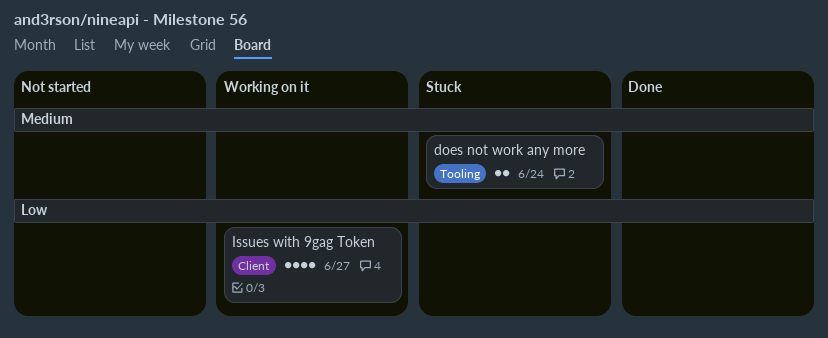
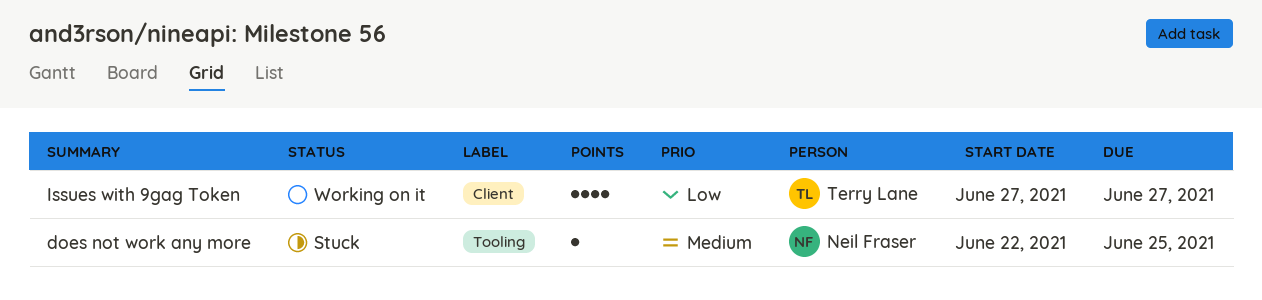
does not work any more, estimate: 2 -> 1
does not work any more, due: Jun 24 -> Jun 25

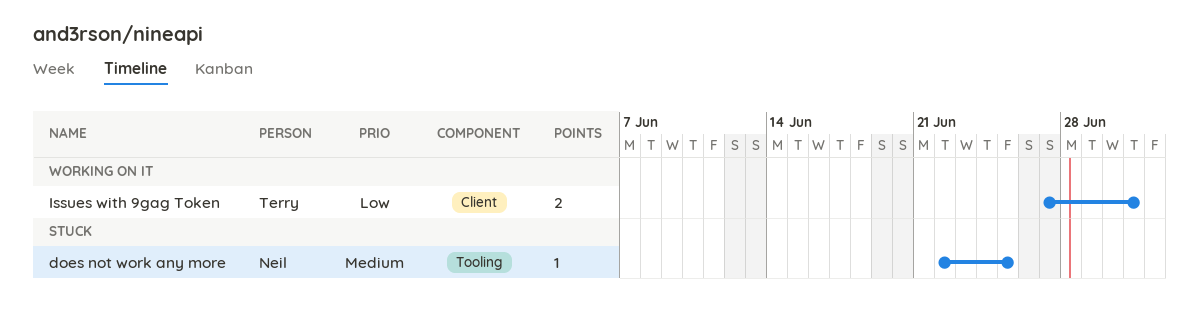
Issues with 9gag Token, estimate: 4 -> 2
Issues with 9gag Token, due: Jun 27 -> Jul 1

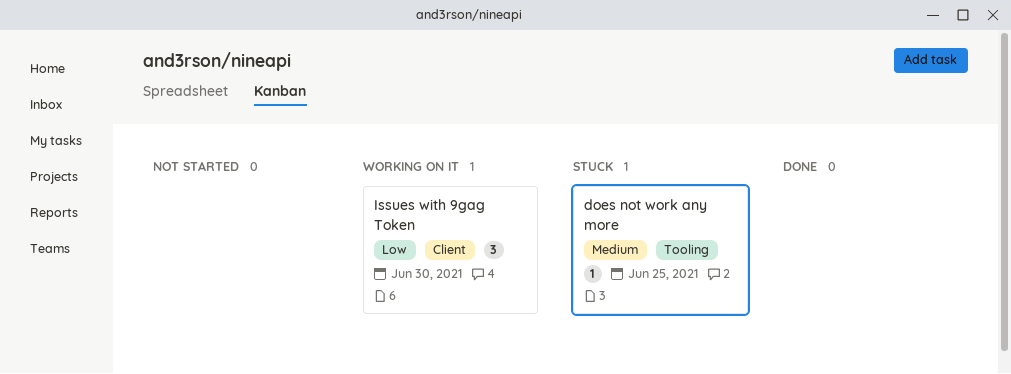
Issues with 9gag Token, estimate: 2 -> 3
Issues with 9gag Token, due: Jul 1 -> Jun 30

